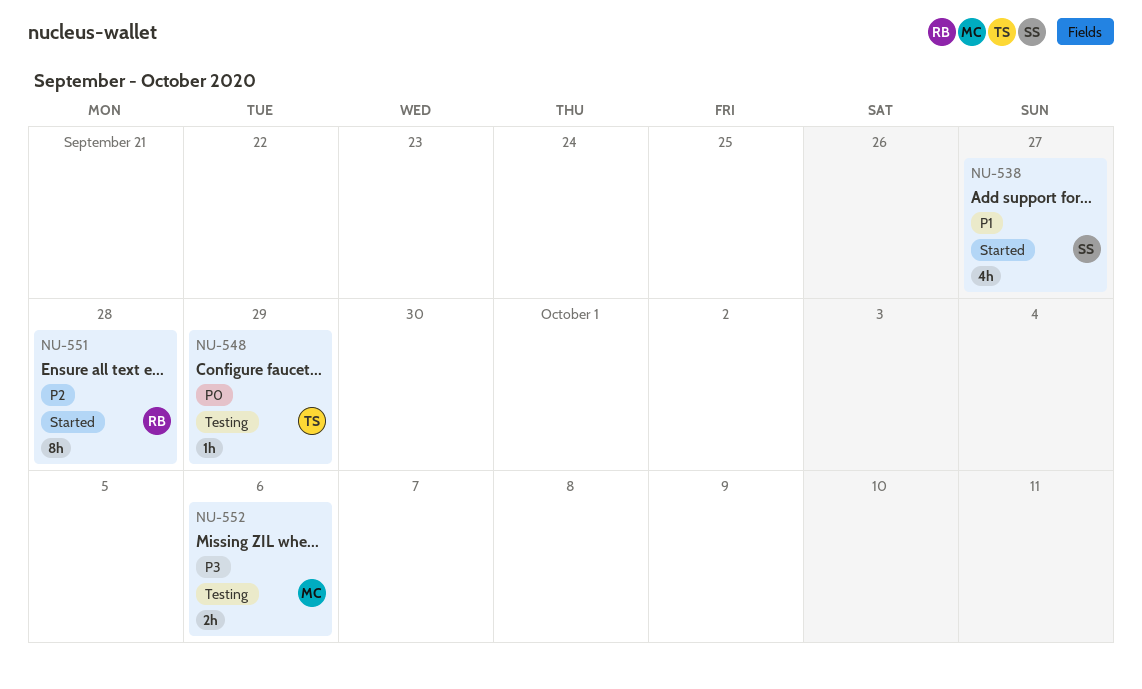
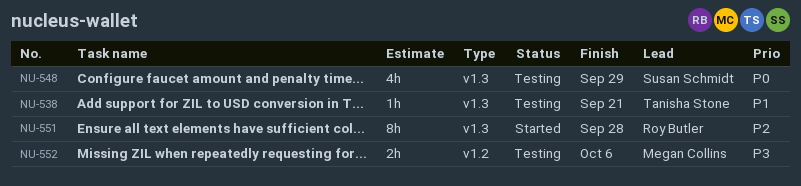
NU-538, status: Started -> Testing
NU-538, owner: Susan Schmidt -> Tanisha Stone
NU-538, estimate: 4h -> 1h
NU-538, due: Sep 27 -> Sep 21
NU-548, owner: Tanisha Stone -> Susan Schmidt
NU-548, estimate: 1h -> 4h

